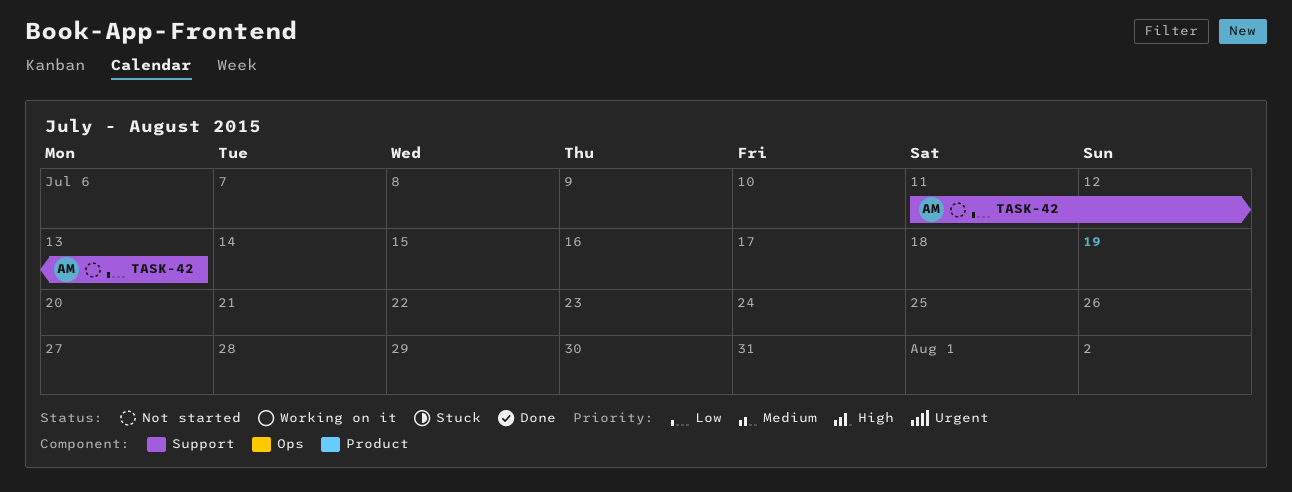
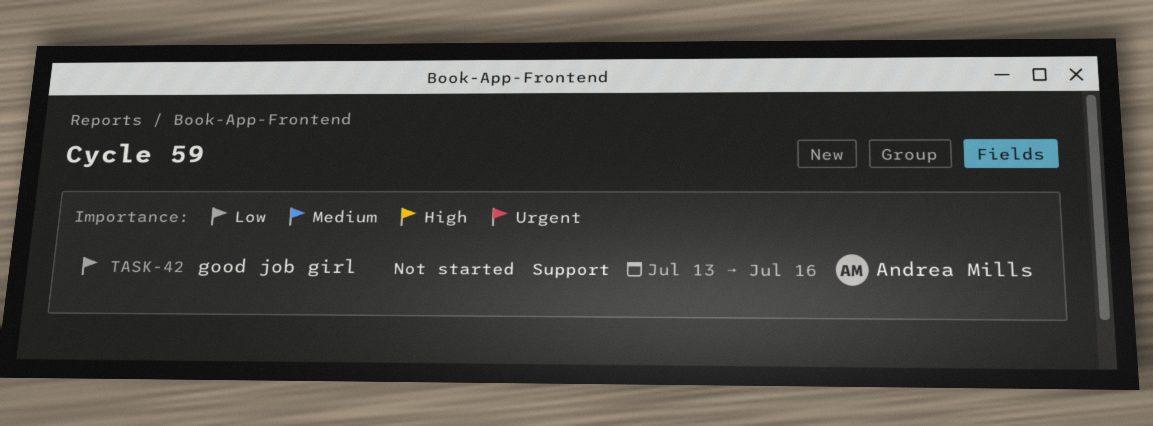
TASK-42, start: Jul 11 -> Jul 13
TASK-42, due: Jul 13 -> Jul 16

